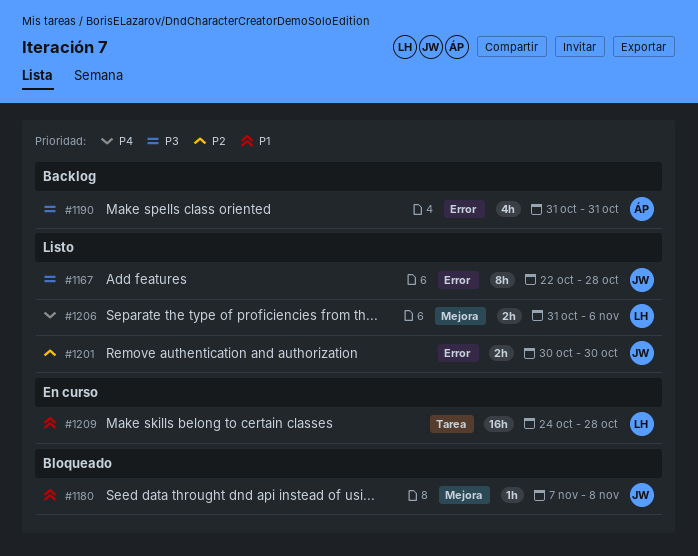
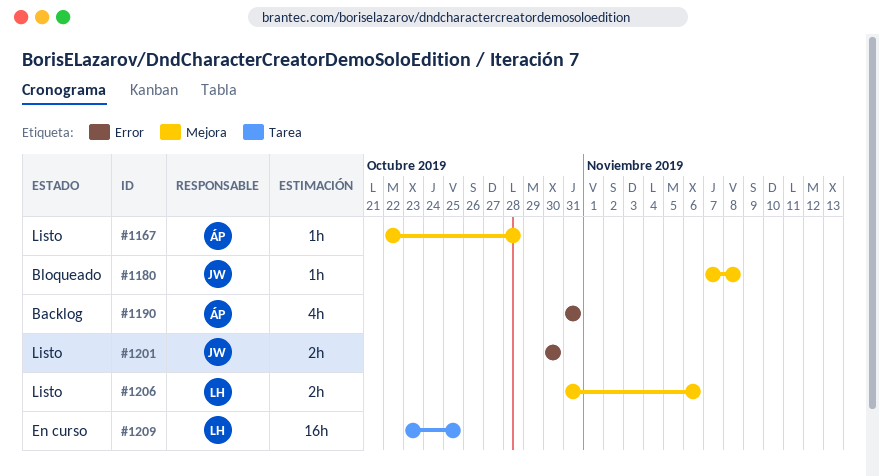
#1167, owner: JW -> ÁP
#1167, label: Error -> Mejora
#1167, estimate: 8h -> 1h
#1209, start: Oct 24 -> Oct 23
#1209, due: Oct 28 -> Oct 25

